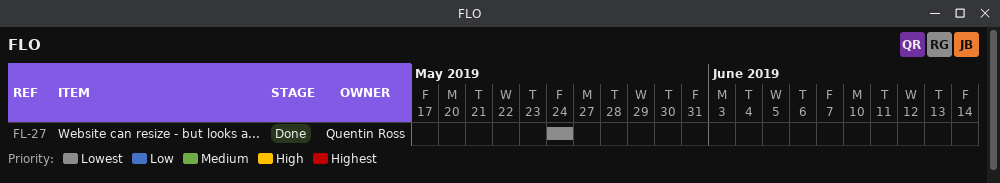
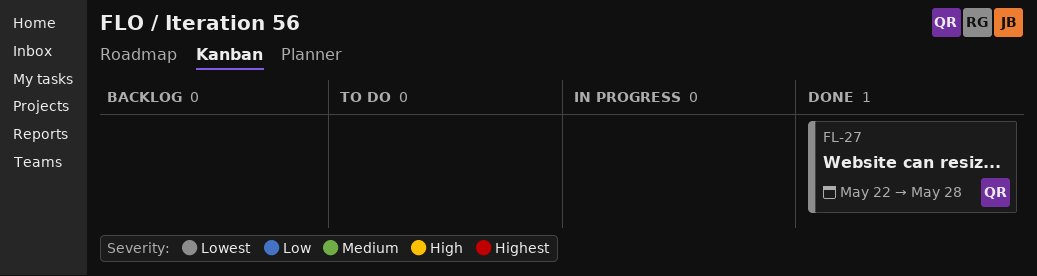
FL-27, start: May 24 -> May 22
FL-27, due: May 24 -> May 28

